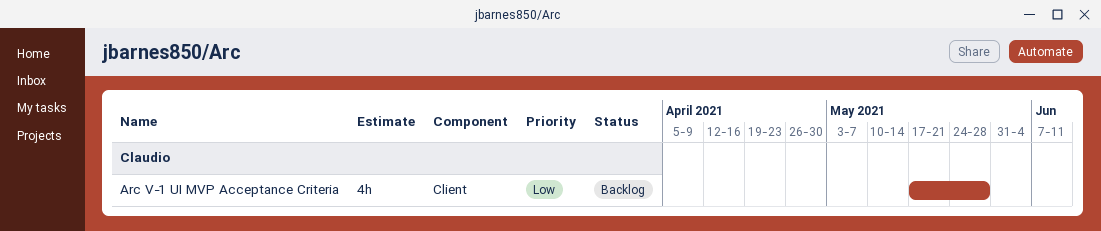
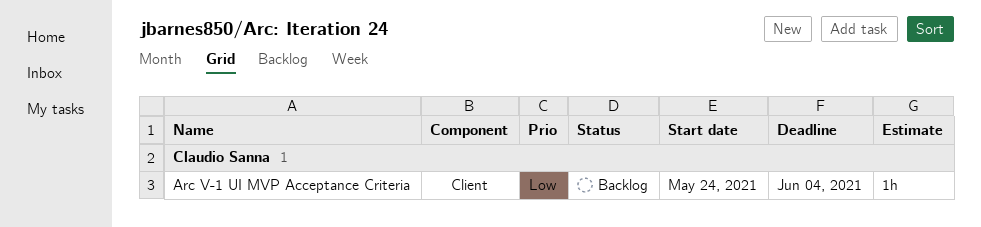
Arc V‑1 UI MVP Acceptance Criteria, estimate: 4h -> 1h
Arc V‑1 UI MVP Acceptance Criteria, start: May 17 -> May 24
Arc V‑1 UI MVP Acceptance Criteria, due: May 28 -> Jun 4

